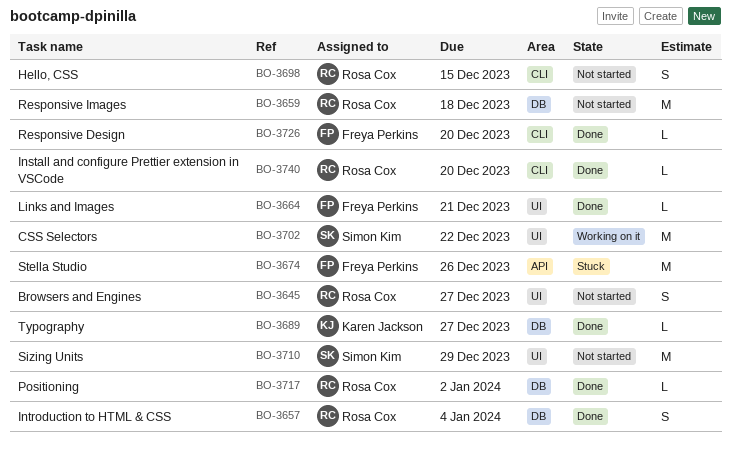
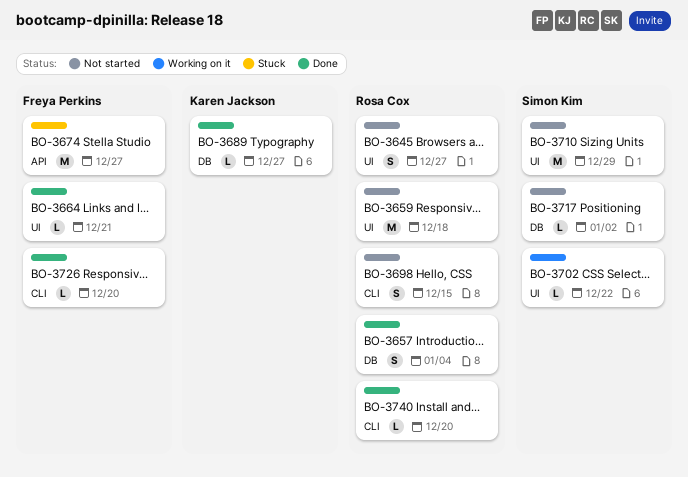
BO-3659, label: DB -> UI
BO-3674, due: Dec 26 -> Dec 27
BO-3702, estimate: M -> L
BO-3717, status: Done -> Not started
BO-3717, owner: Rosa Cox -> Simon Kim

